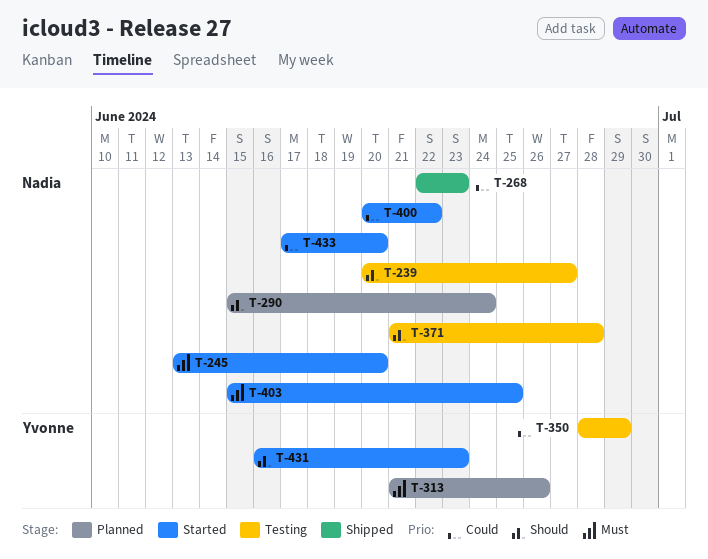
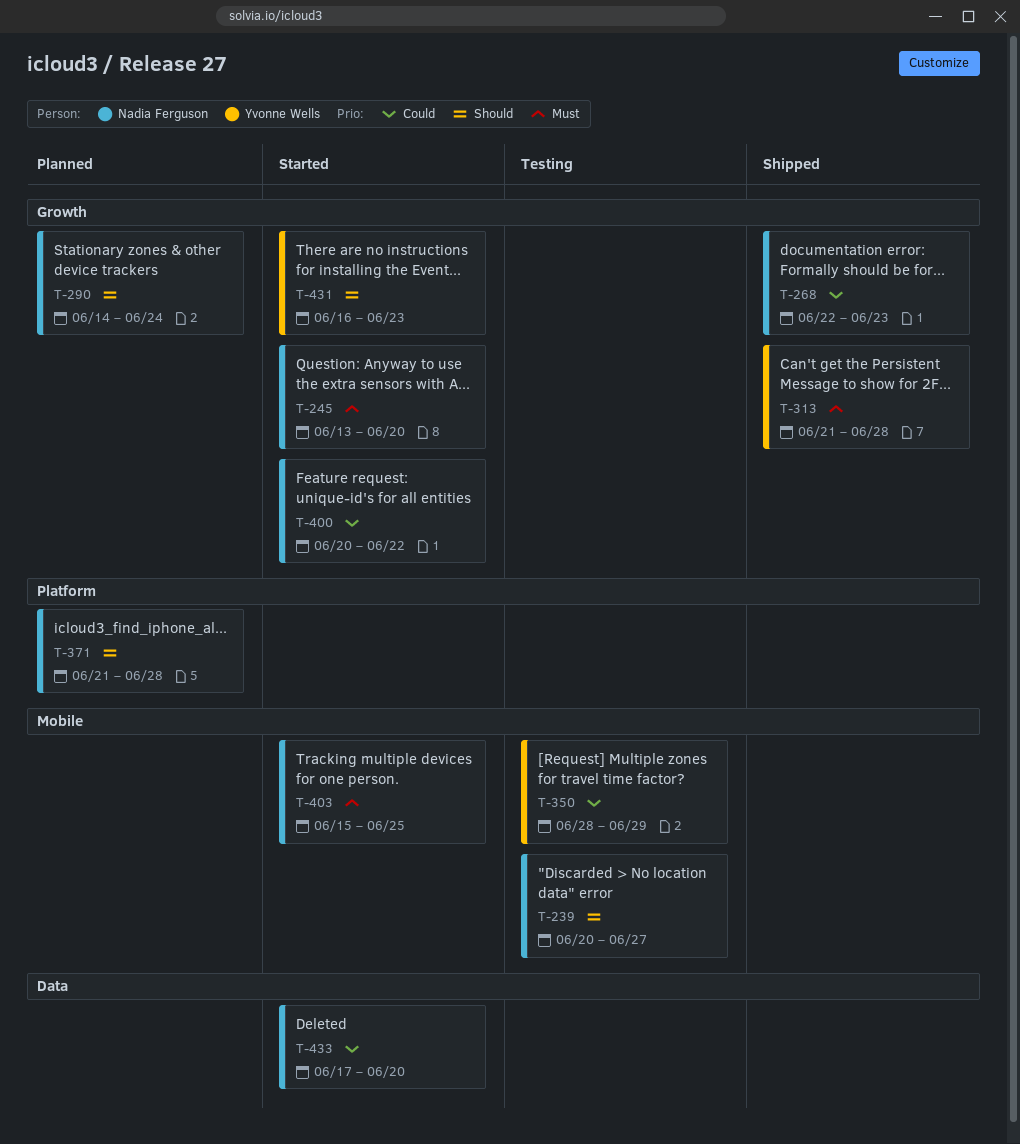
T-290, start: Jun 15 -> Jun 14
T-313, status: Planned -> Shipped
T-313, due: Jun 26 -> Jun 28
T-371, status: Testing -> Planned

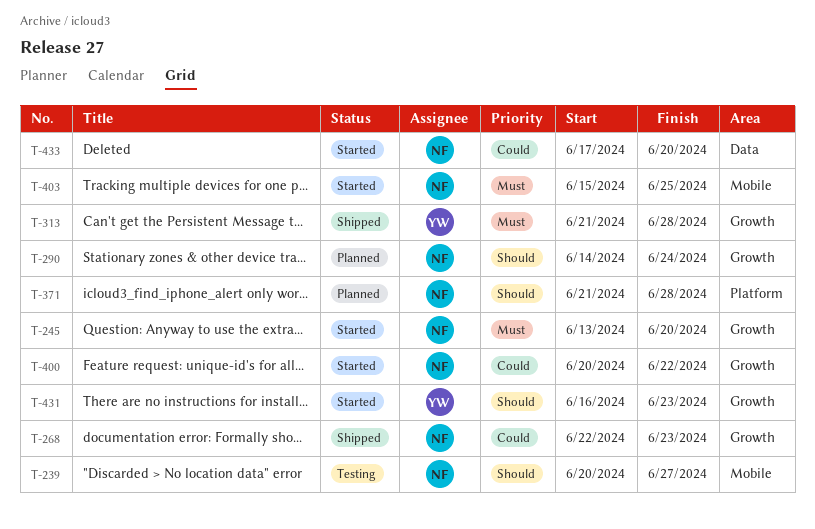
T-350: present -> none

